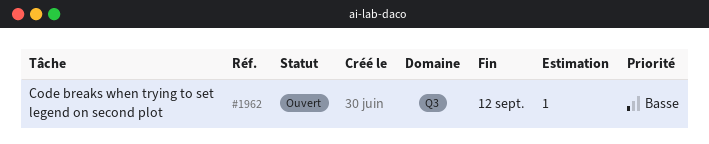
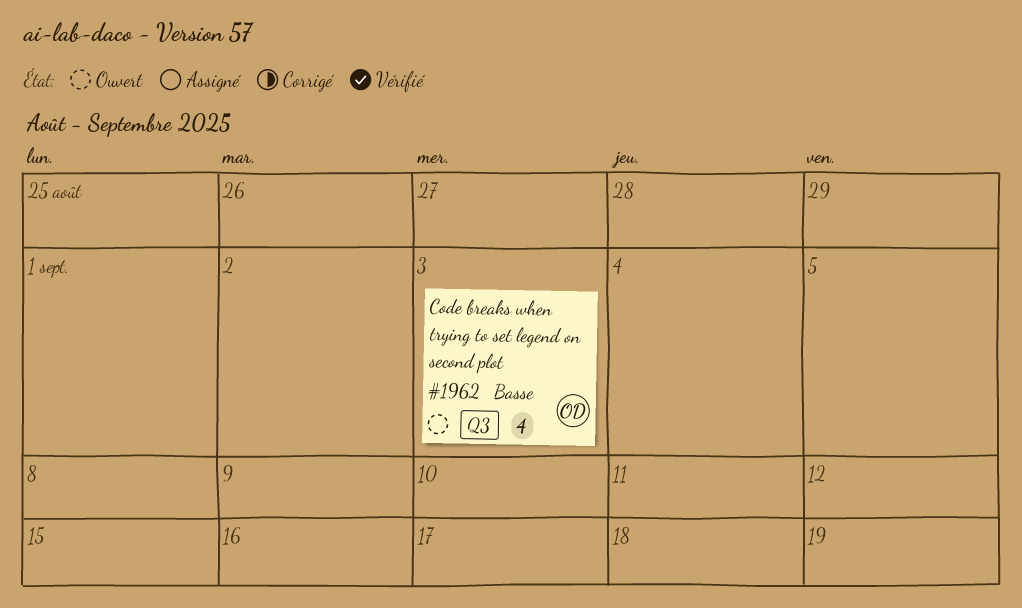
#1962, estimate: 1 -> 4
#1962, due: Sep 12 -> Sep 3

